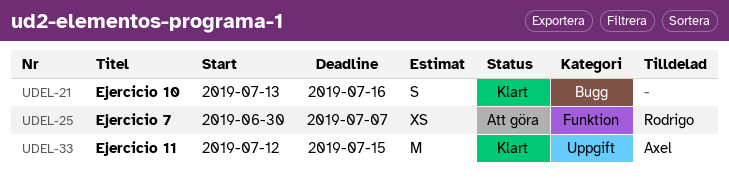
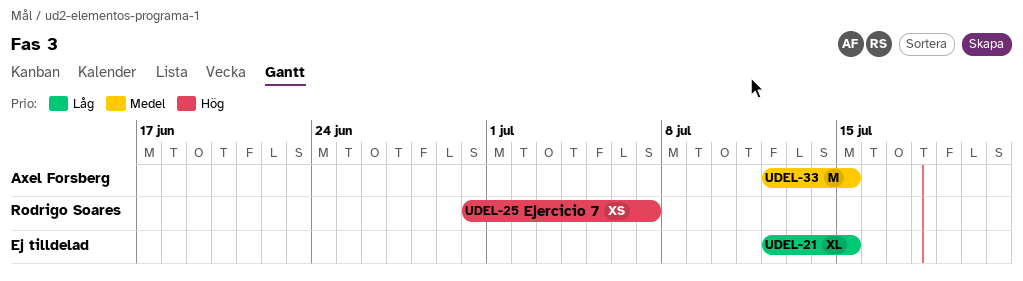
UDEL-21, estimate: S -> XL
UDEL-21, start: Jul 13 -> Jul 12
UDEL-21, due: Jul 16 -> Jul 15

